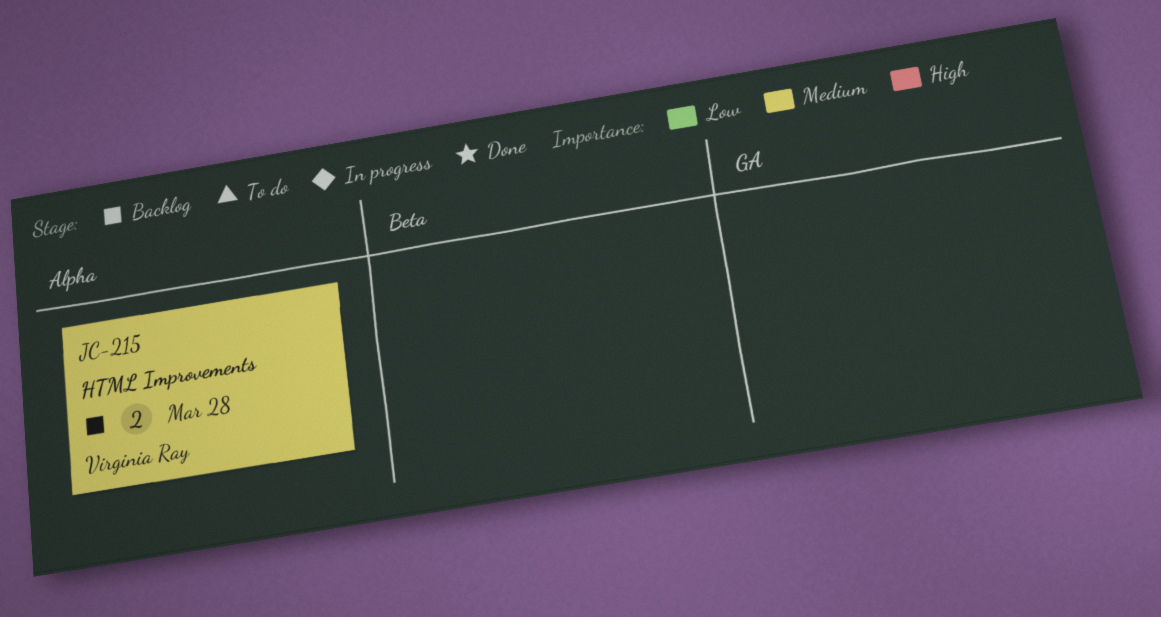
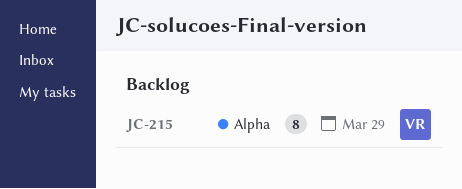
JC-215, estimate: 2 -> 8
JC-215, due: Mar 28 -> Mar 29

